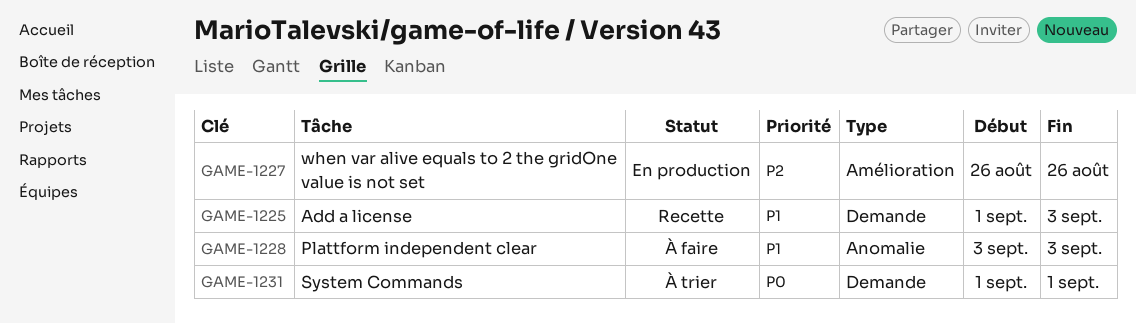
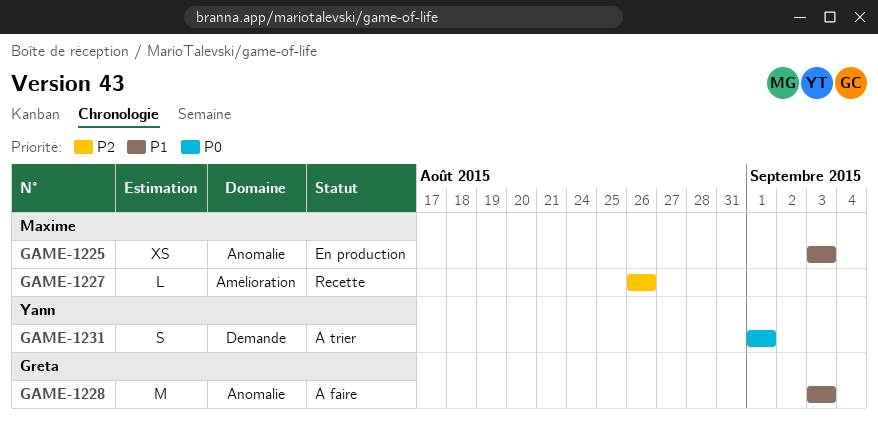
GAME-1225, status: Recette -> En production
GAME-1225, label: Demande -> Anomalie
GAME-1225, start: Sep 1 -> Sep 3
GAME-1227, status: En production -> Recette

